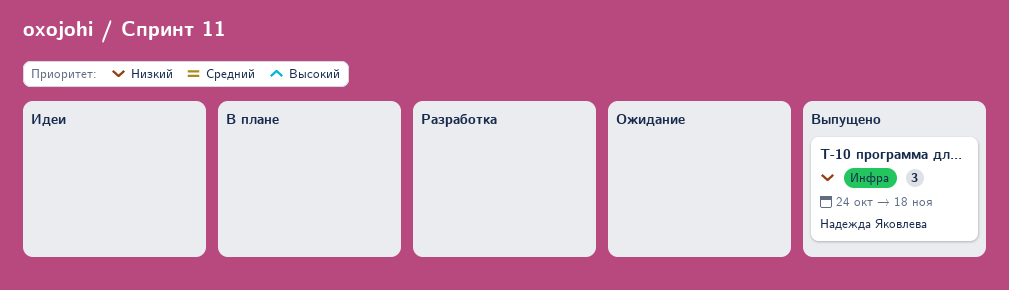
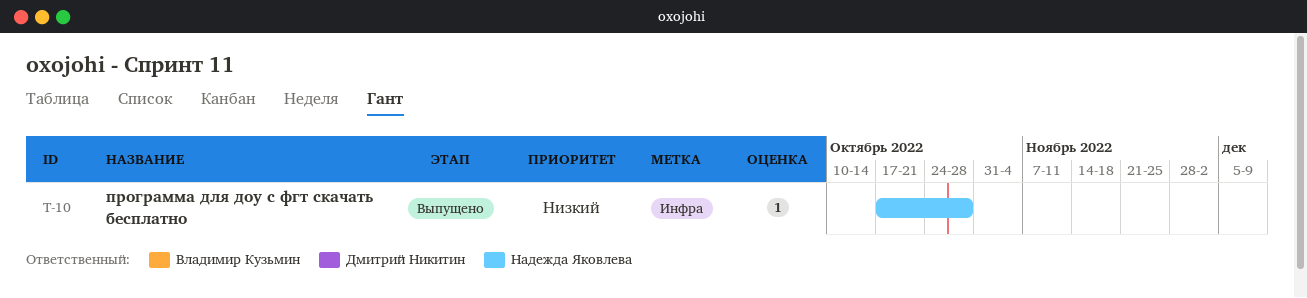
T-10, estimate: 3 -> 1
T-10, start: Oct 24 -> Oct 17
T-10, due: Nov 18 -> Oct 28

